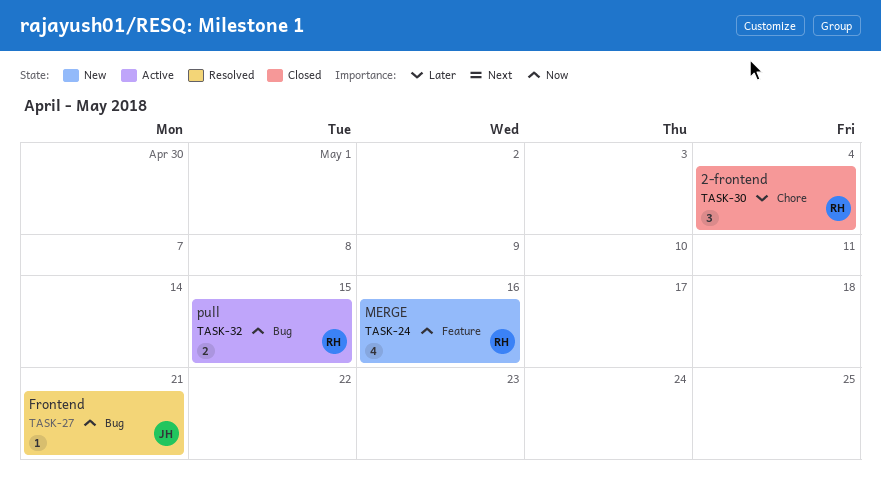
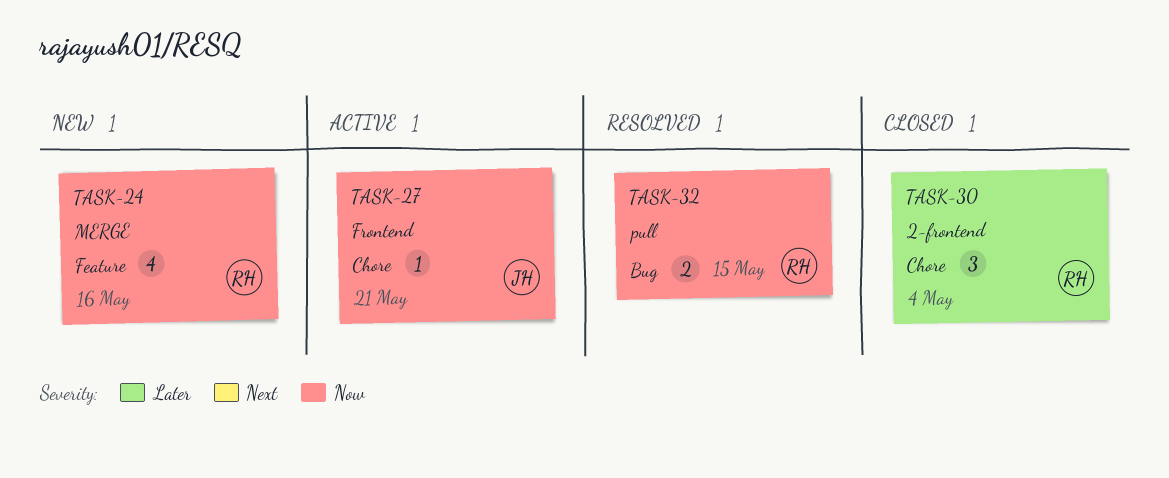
TASK-27, status: Resolved -> Active
TASK-27, label: Bug -> Chore
TASK-32, status: Active -> Resolved

